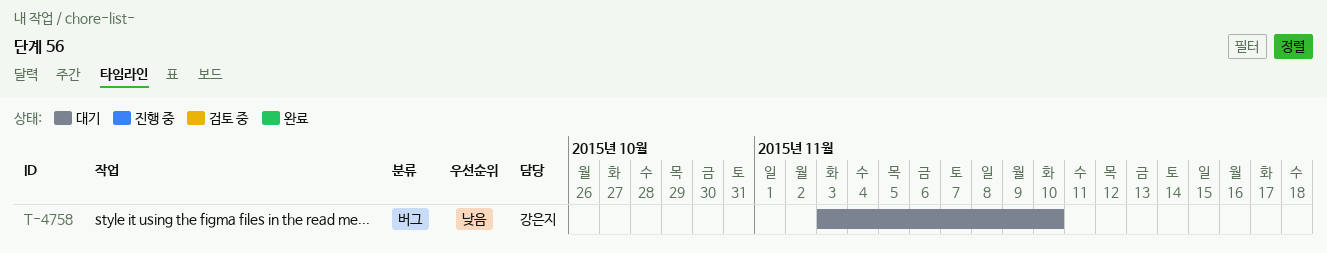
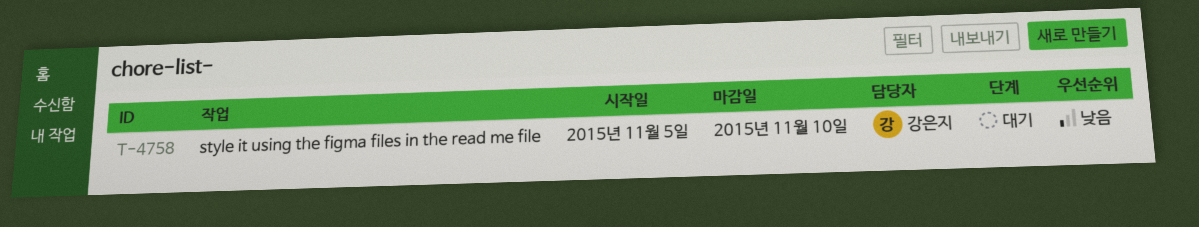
T-4758, start: Nov 3 -> Nov 5

